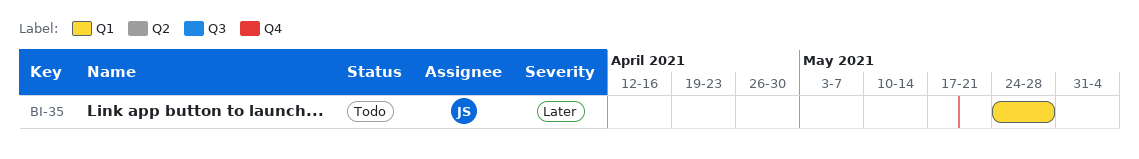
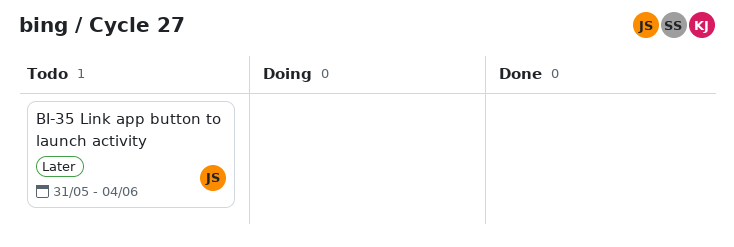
BI-35, start: May 24 -> May 31
BI-35, due: May 28 -> Jun 4

